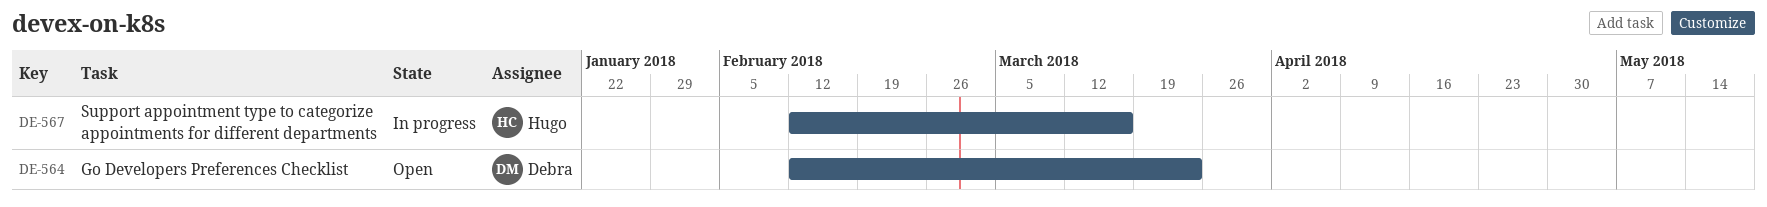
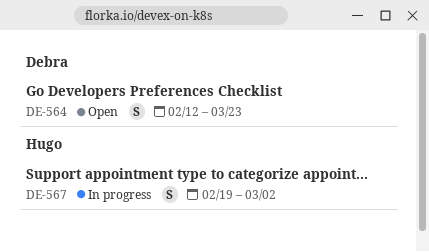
DE-567, start: Feb 12 -> Feb 19
DE-567, due: Mar 16 -> Mar 2

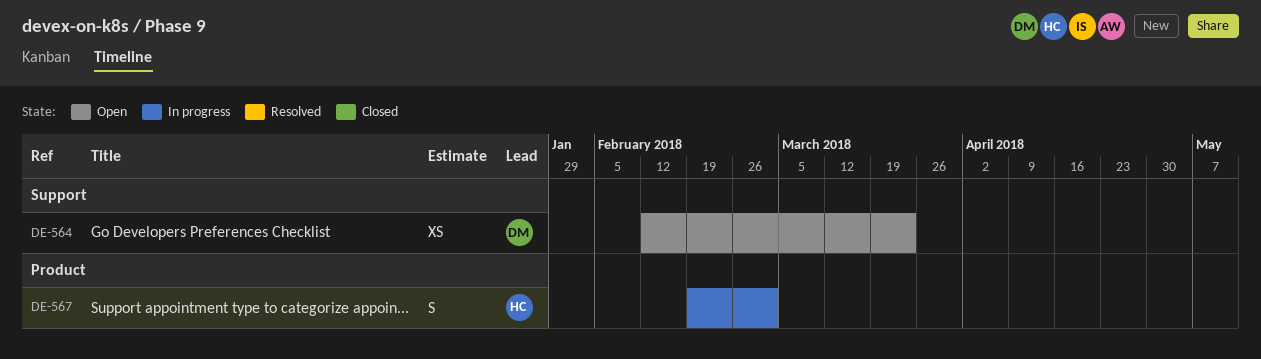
DE-564, estimate: S -> XS

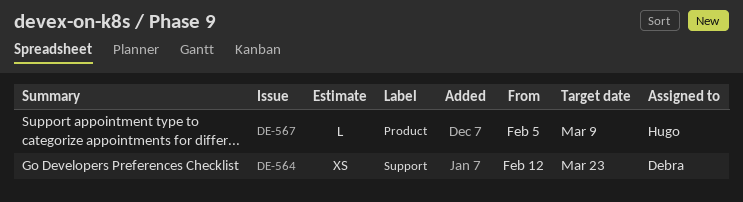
DE-567, estimate: S -> L
DE-567, start: Feb 19 -> Feb 5
DE-567, due: Mar 2 -> Mar 9

